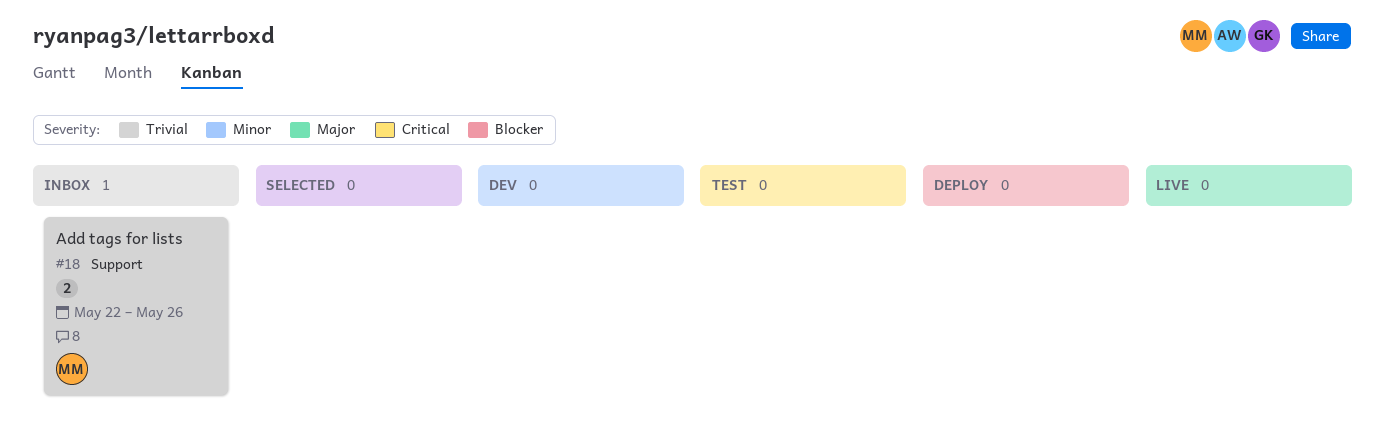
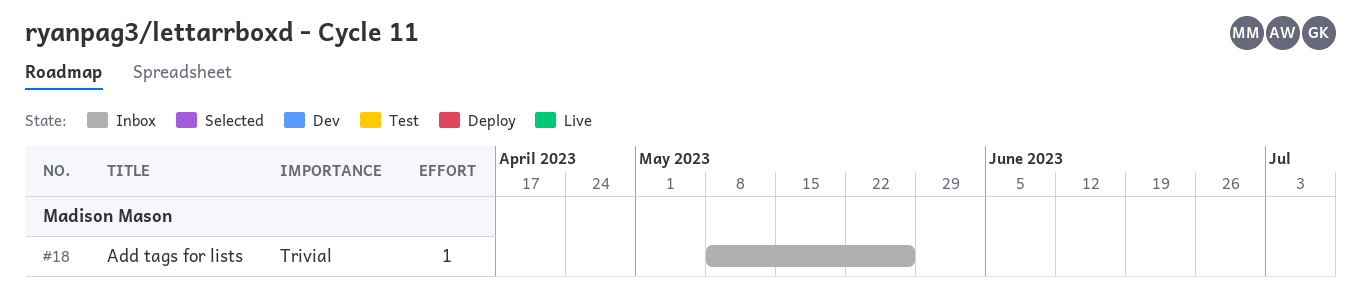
#18, estimate: 2 -> 1
#18, start: May 22 -> May 8

